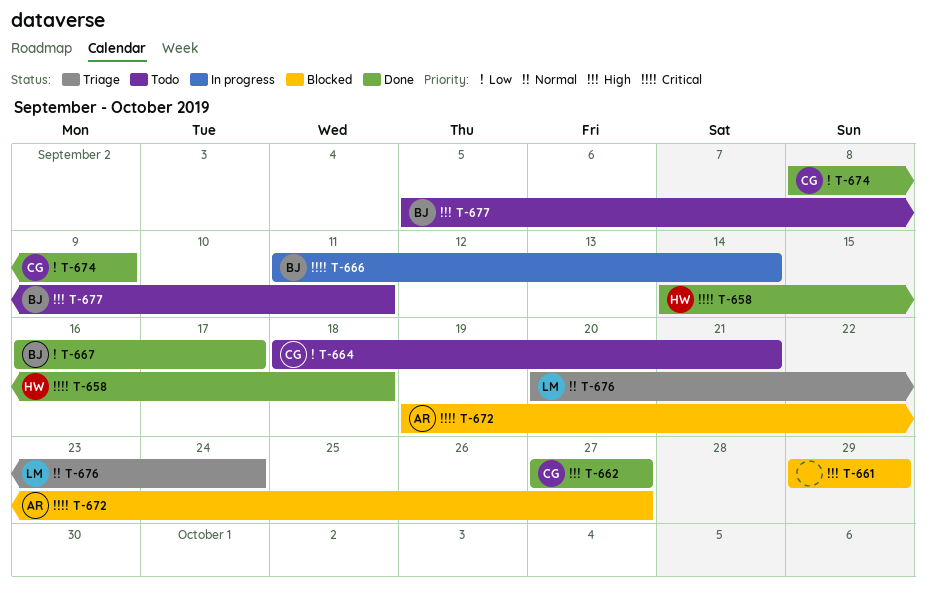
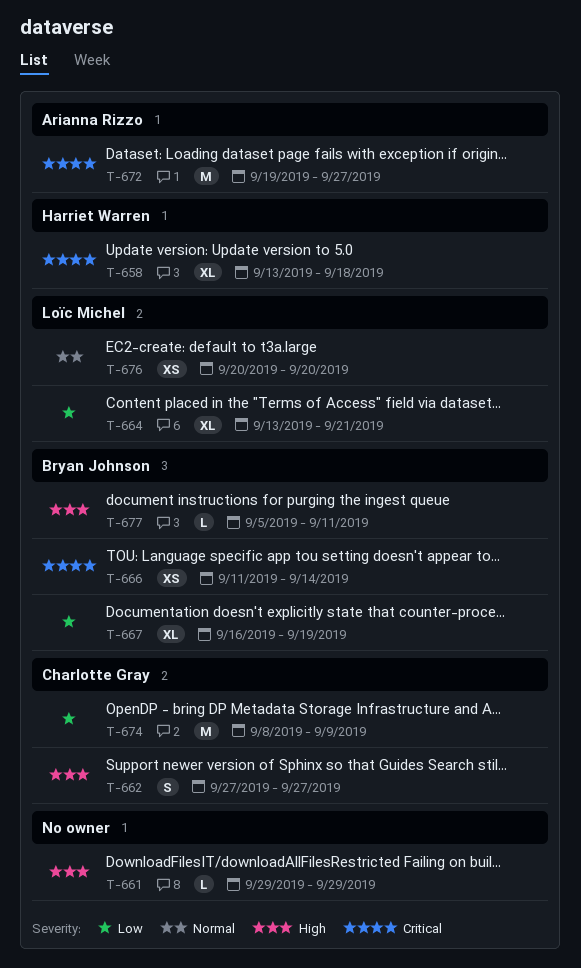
T-658, start: Sep 14 -> Sep 13
T-664, owner: Charlotte Gray -> Loïc Michel
T-664, start: Sep 18 -> Sep 13
T-667, due: Sep 17 -> Sep 19
T-676, due: Sep 24 -> Sep 20

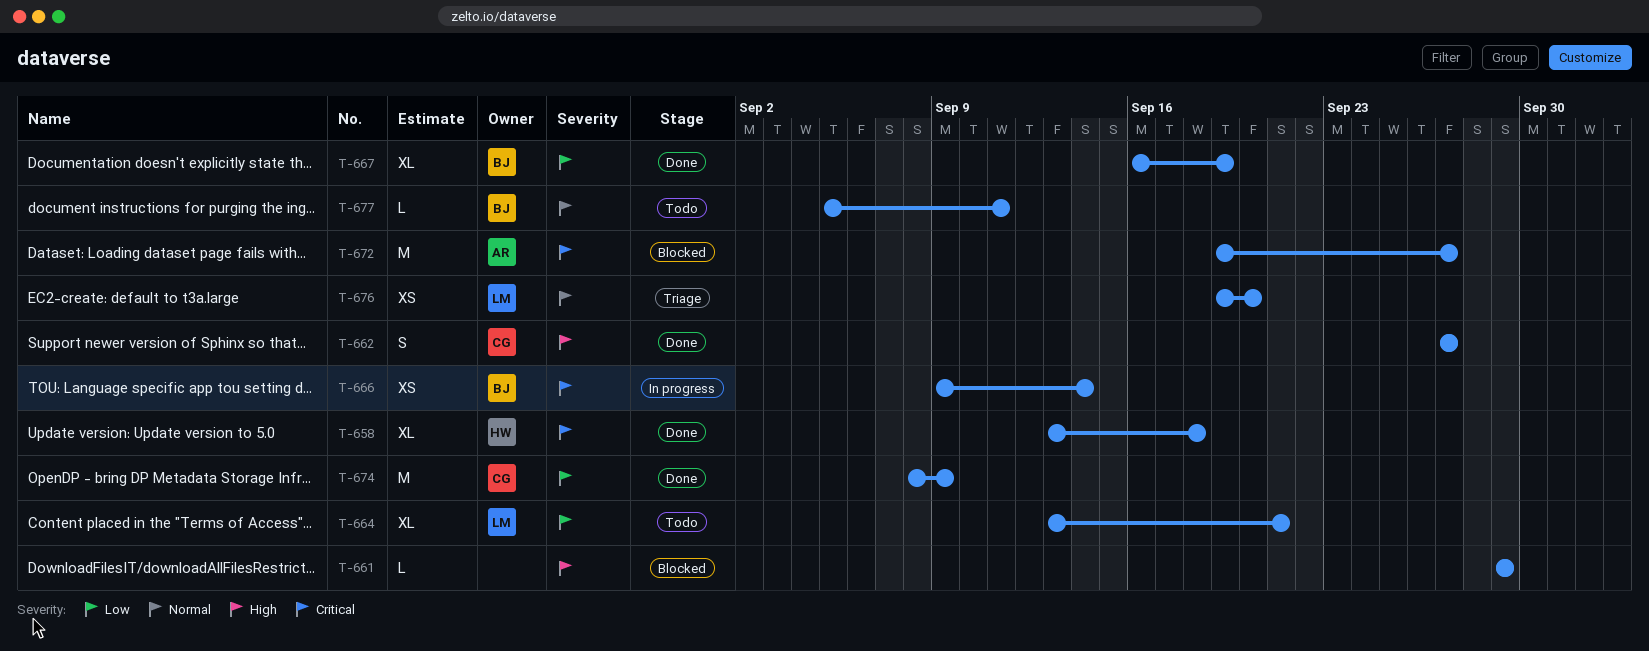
T-666, start: Sep 11 -> Sep 9
T-676, start: Sep 20 -> Sep 19
T-677, priority: High -> Normal

